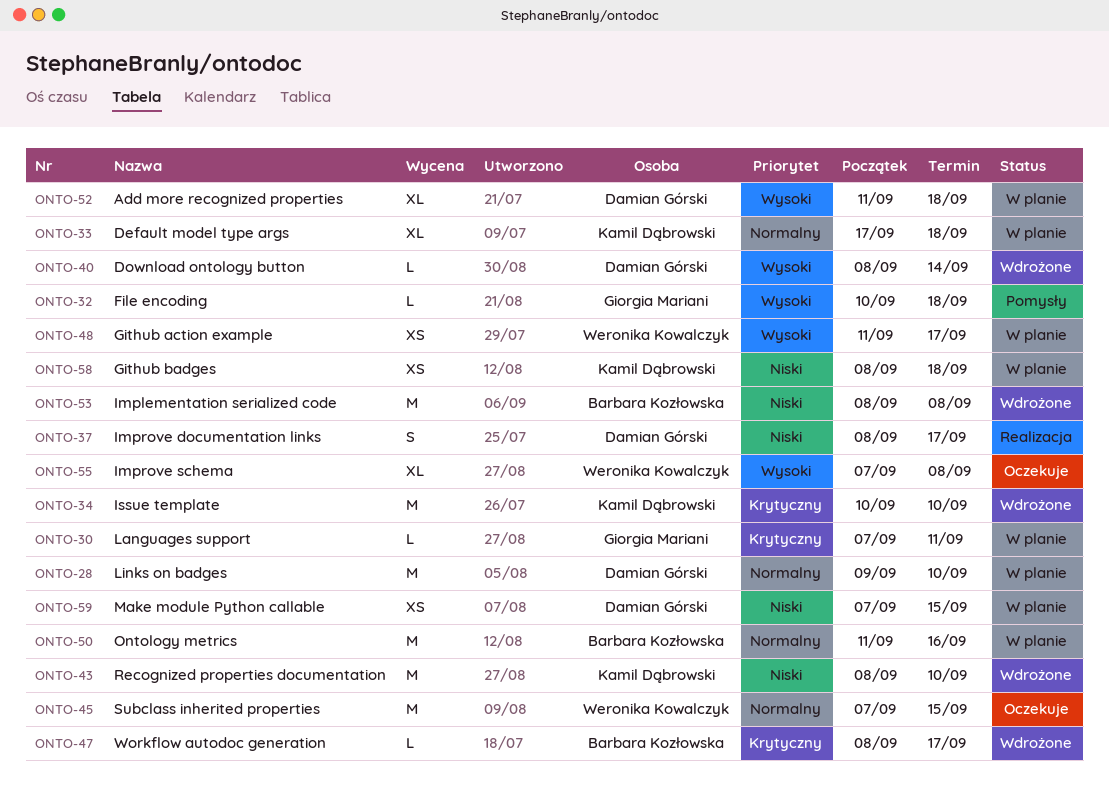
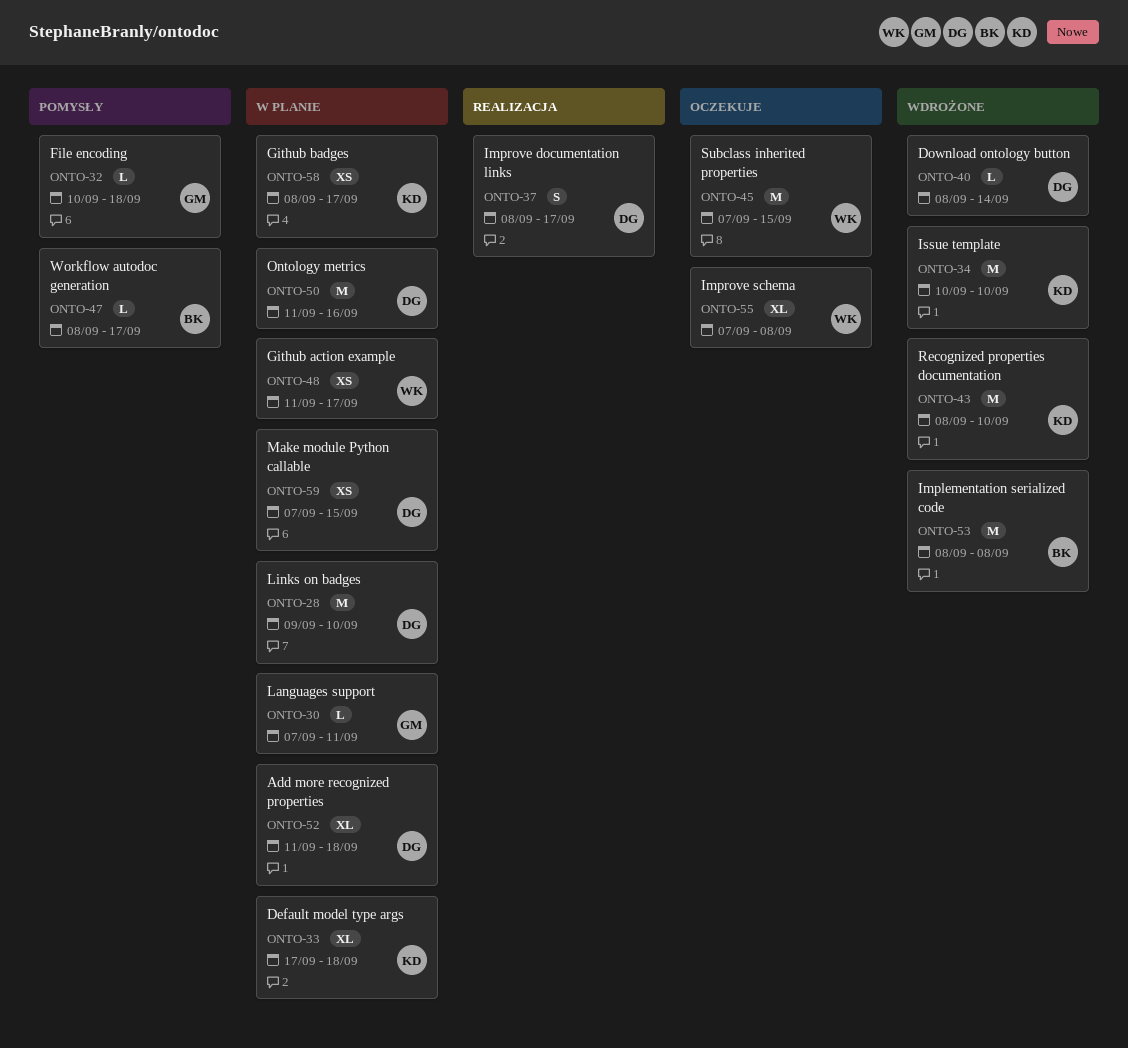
ONTO-47, status: Wdrożone -> Pomysły
ONTO-50, owner: Barbara Kozłowska -> Damian Górski
ONTO-58, due: Sep 18 -> Sep 17

